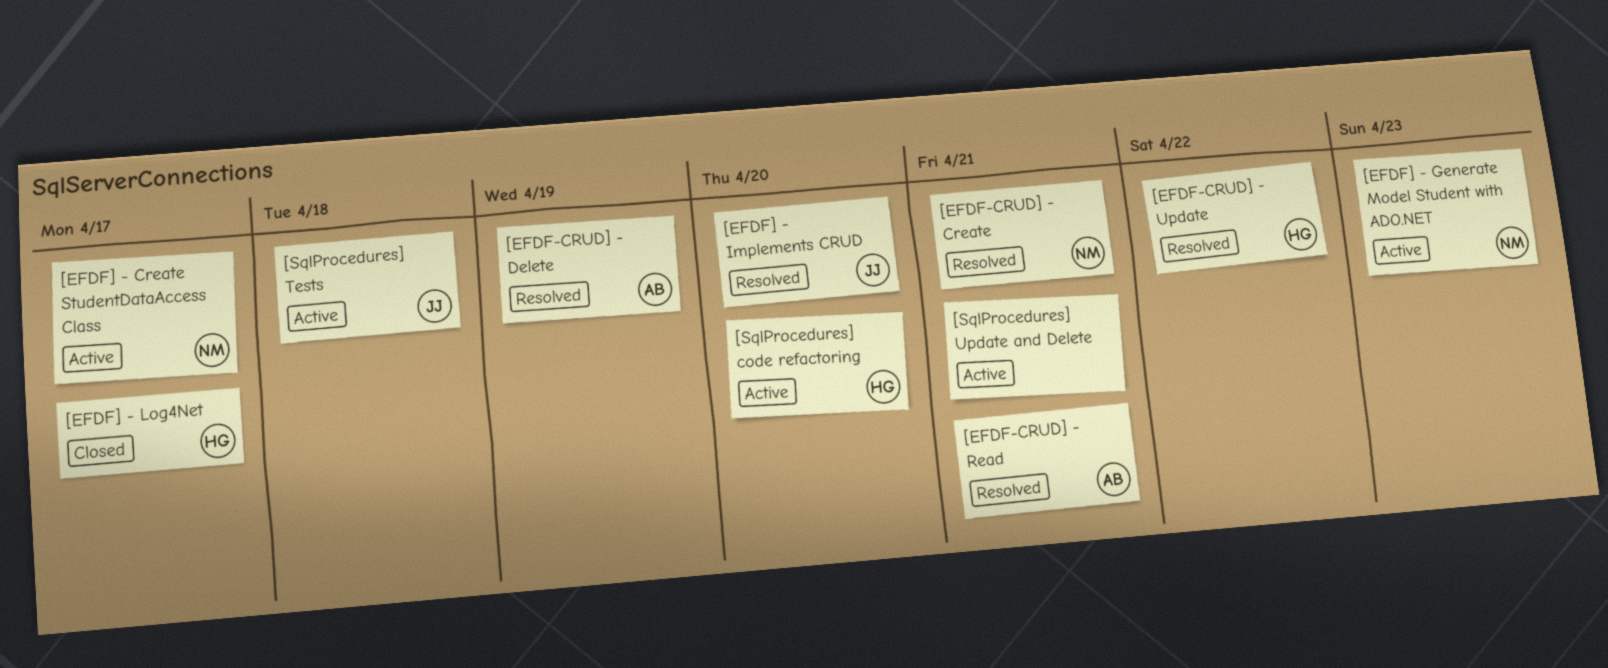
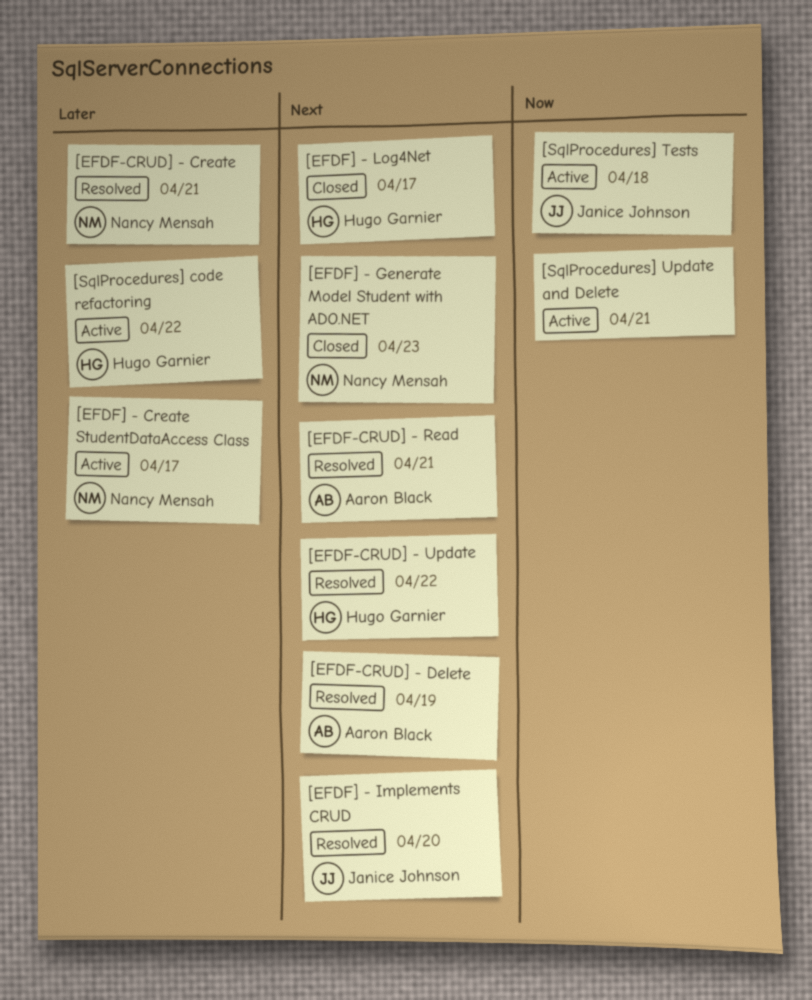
[EFDF] - Generate Model Student with ADO.NET, status: Active -> Closed
[SqlProcedures] code refactoring, due: Apr 20 -> Apr 22

